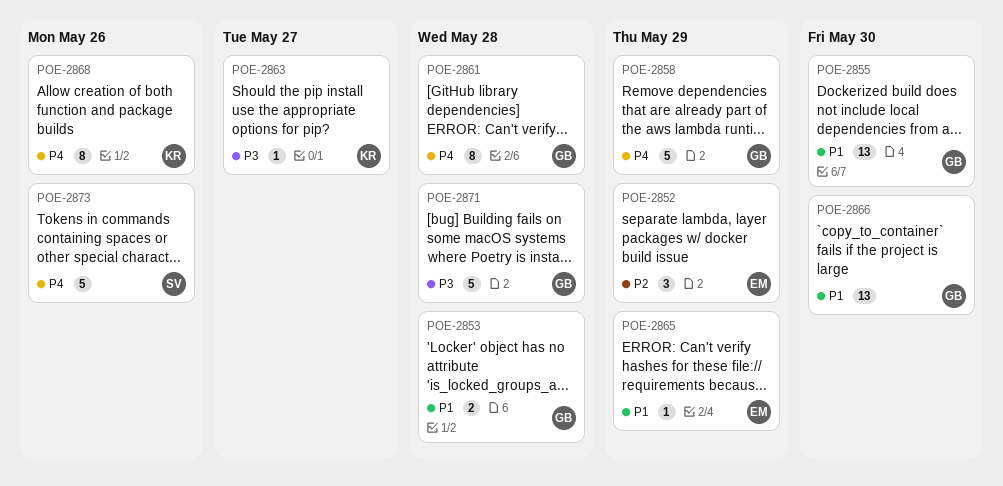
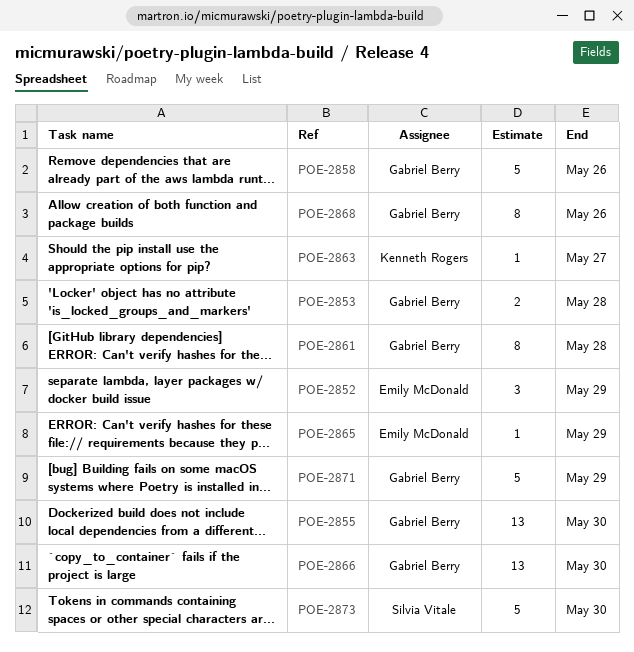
POE-2858, due: May 29 -> May 26
POE-2868, owner: Kenneth Rogers -> Gabriel Berry
POE-2871, due: May 28 -> May 29
POE-2873, due: May 26 -> May 30

